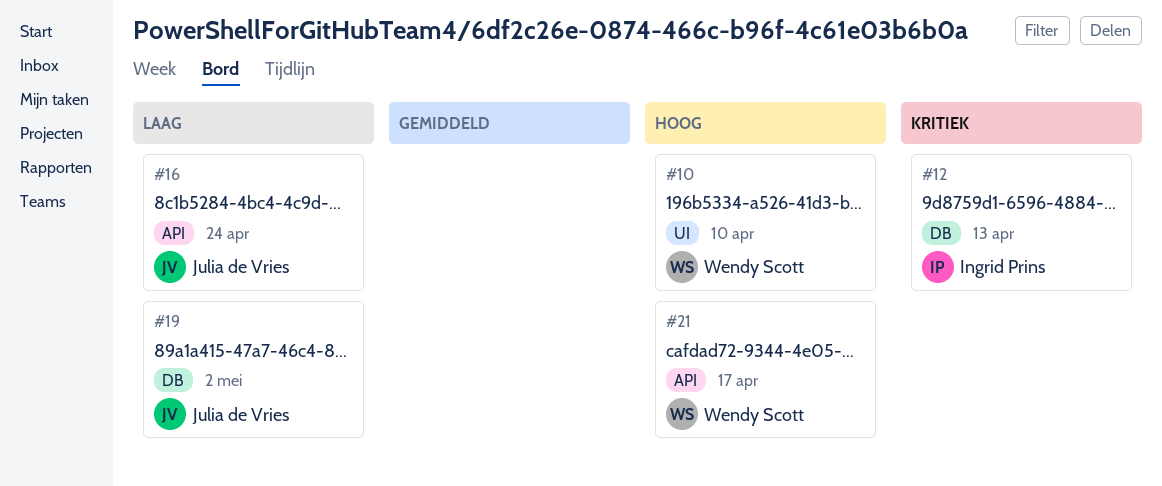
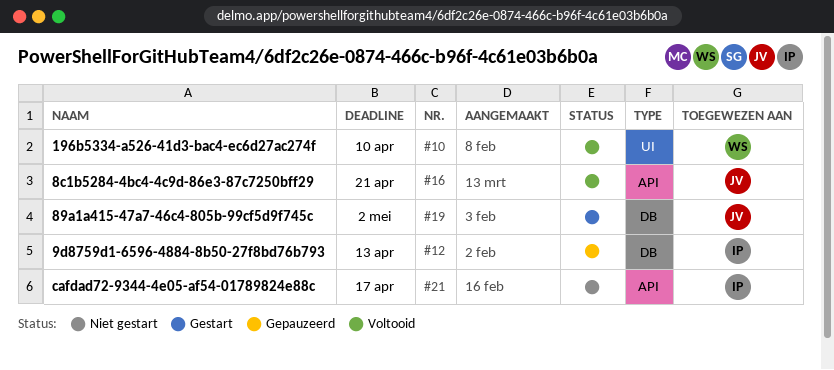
#16, due: Apr 24 -> Apr 21
#21, owner: Wendy Scott -> Ingrid Prins

